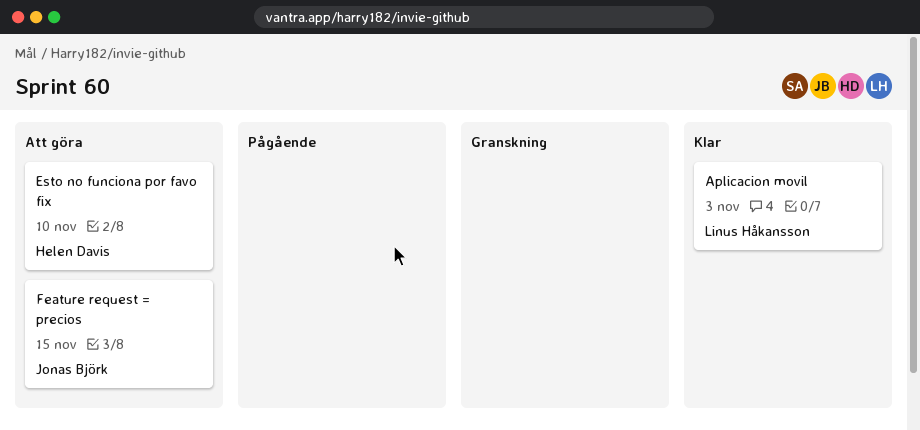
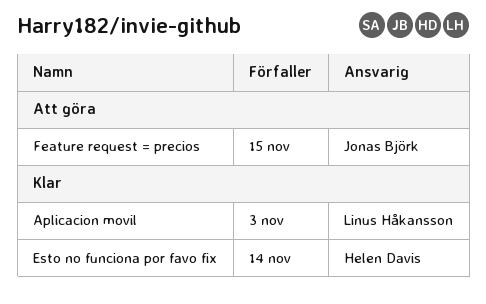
Esto no funciona por favo fix, status: Att göra -> Klar
Esto no funciona por favo fix, due: Nov 10 -> Nov 14

